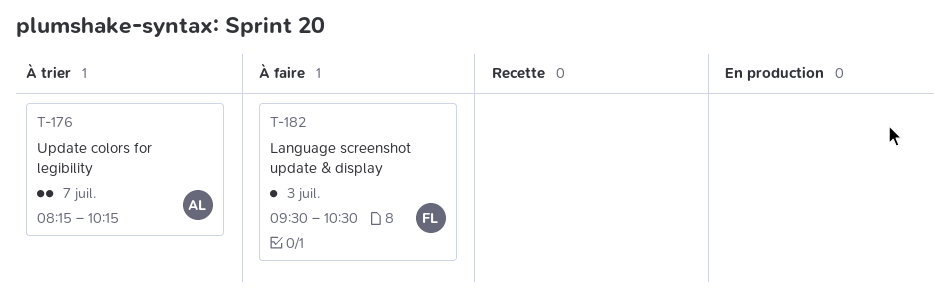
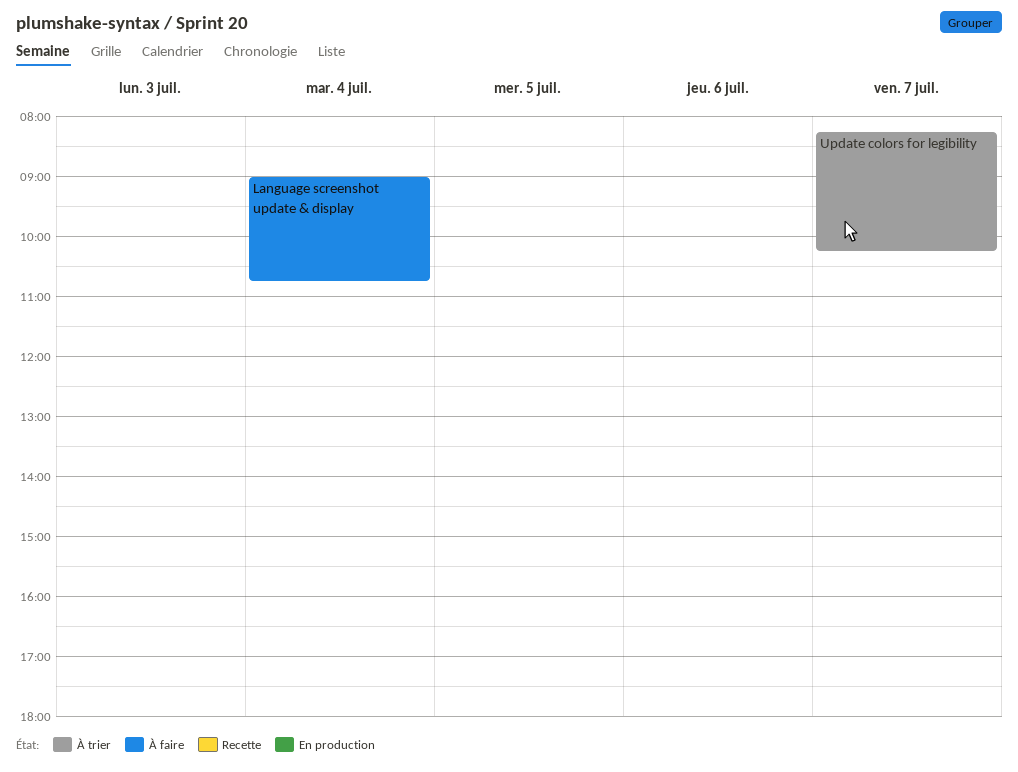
Language screenshot update & display, day: Jul 3 -> Jul 4
Language screenshot update & display, begins: 09:30 -> 09:00
Language screenshot update & display, ends: 10:30 -> 10:45

